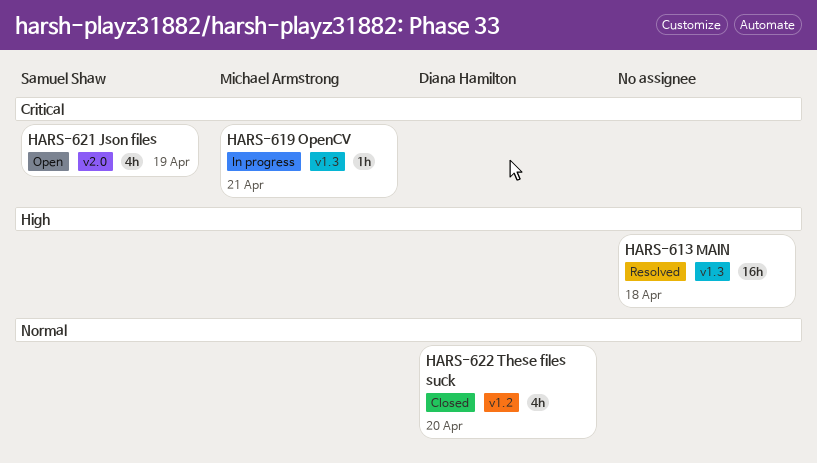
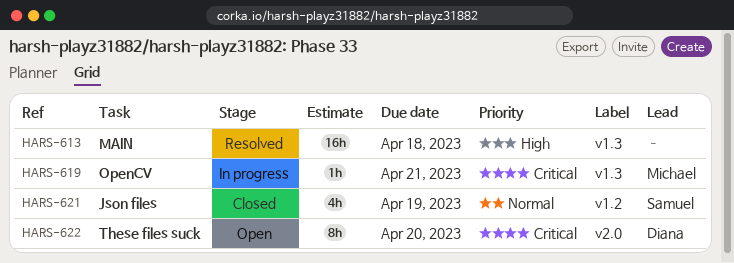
HARS-621, status: Open -> Closed
HARS-621, priority: Critical -> Normal
HARS-621, label: v2.0 -> v1.2
HARS-622, status: Closed -> Open
HARS-622, priority: Normal -> Critical
HARS-622, label: v1.2 -> v2.0
HARS-622, estimate: 4h -> 8h

